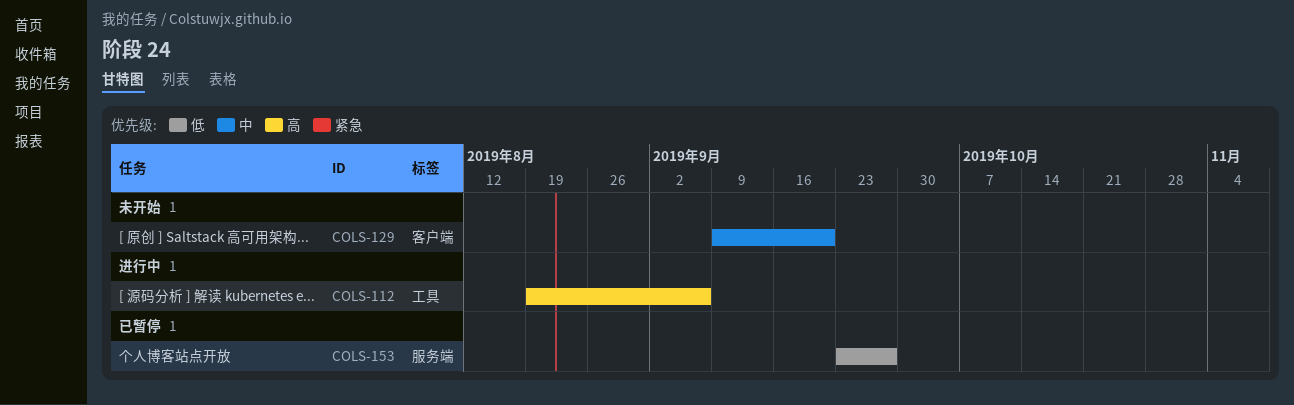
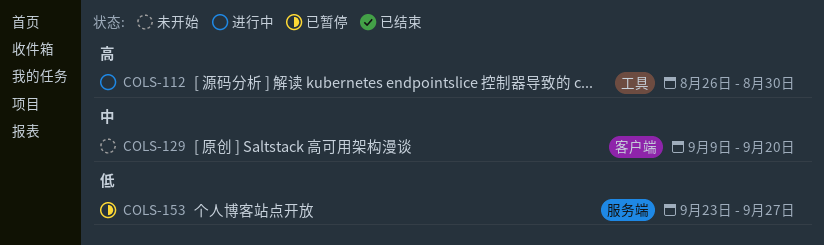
COLS-112, start: Aug 19 -> Aug 26
COLS-112, due: Sep 6 -> Aug 30

